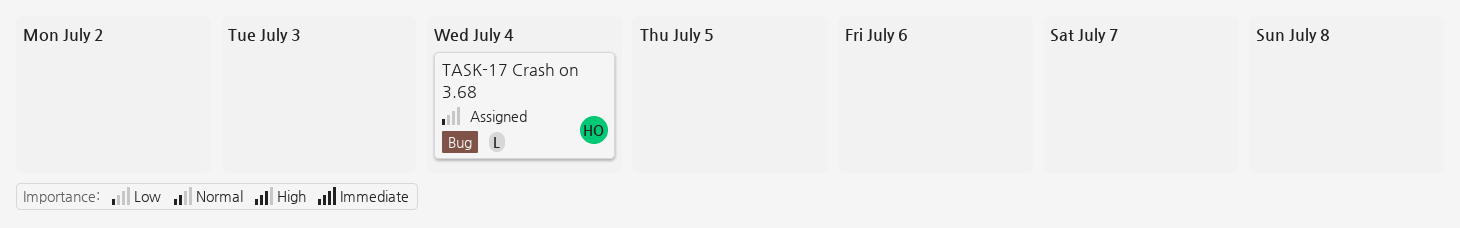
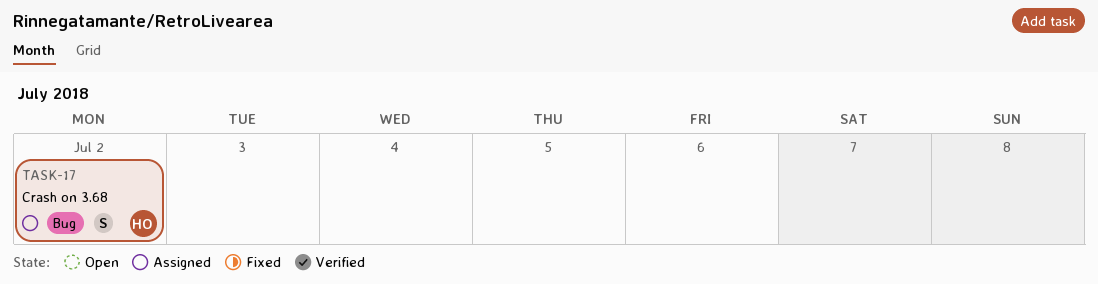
TASK-17, estimate: L -> S
TASK-17, due: Jul 4 -> Jul 2

